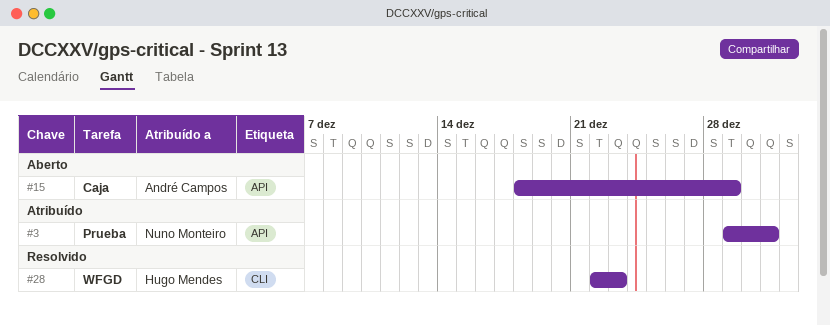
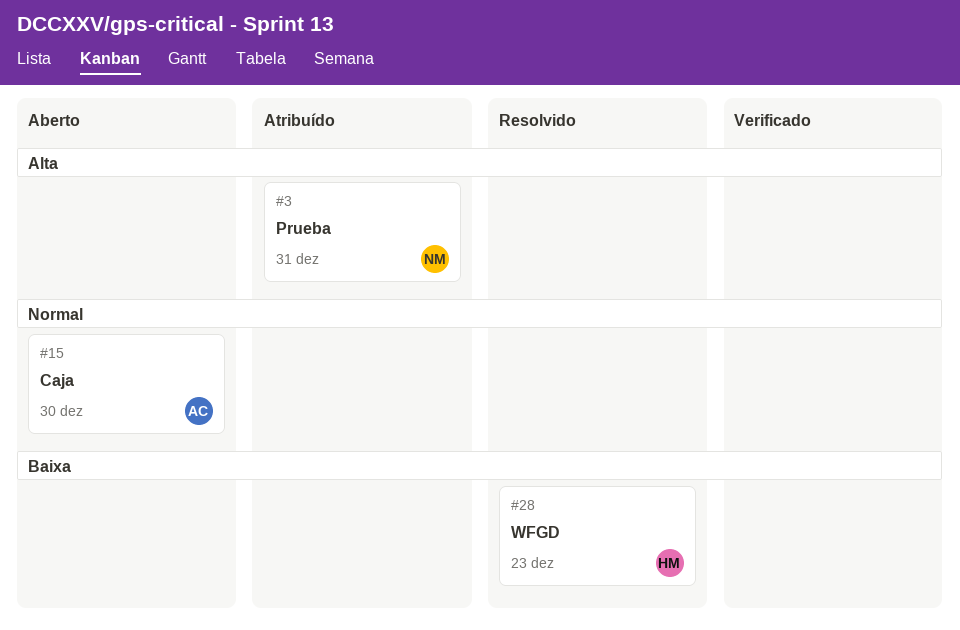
#15, due: Dec 29 -> Dec 30

